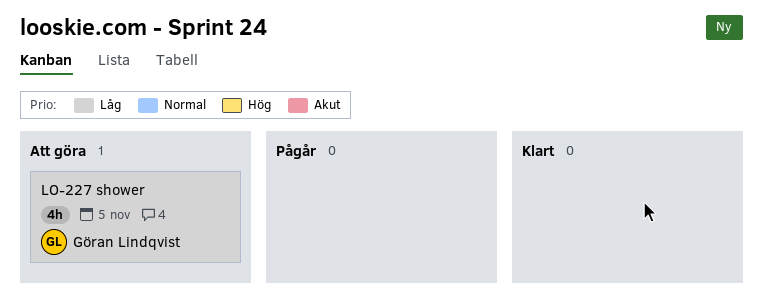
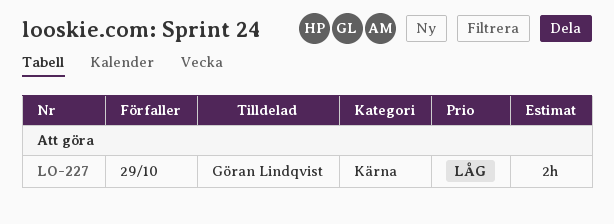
LO-227, estimate: 4h -> 2h
LO-227, due: Nov 5 -> Oct 29

